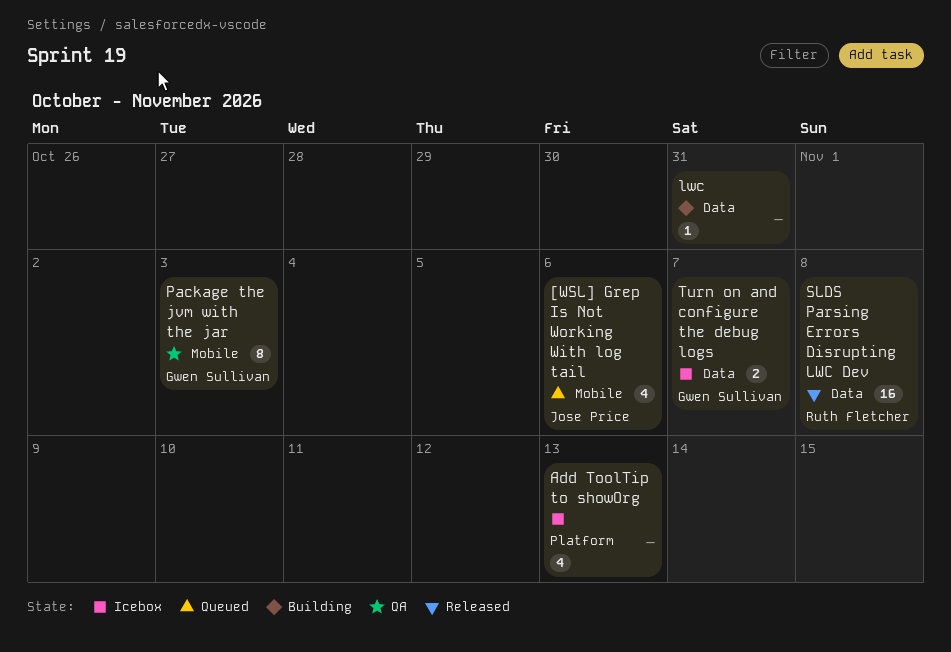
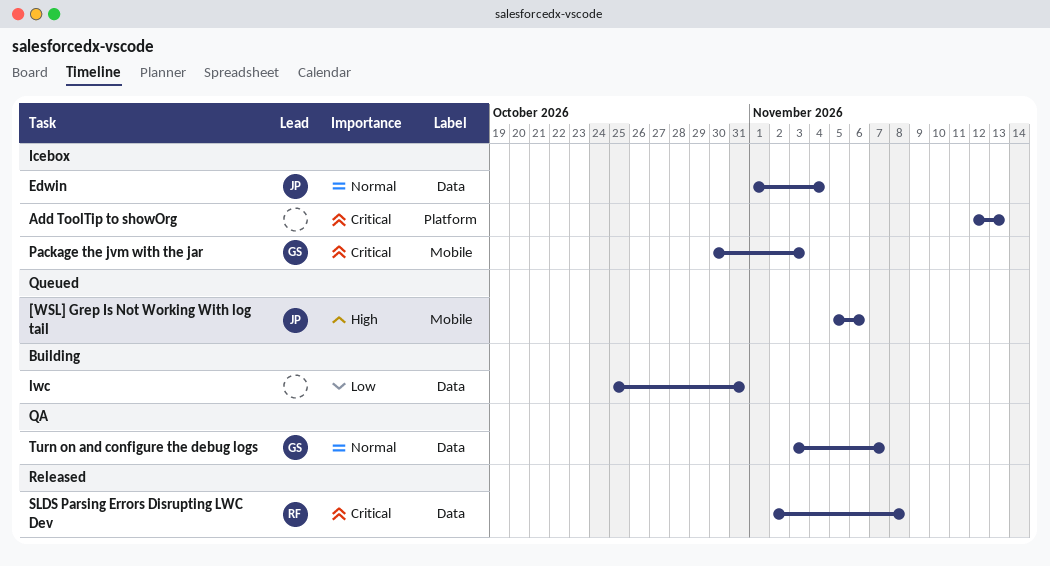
Edwin: none -> present
Package the jvm with the jar, status: QA -> Icebox
Turn on and configure the debug logs, status: Icebox -> QA

